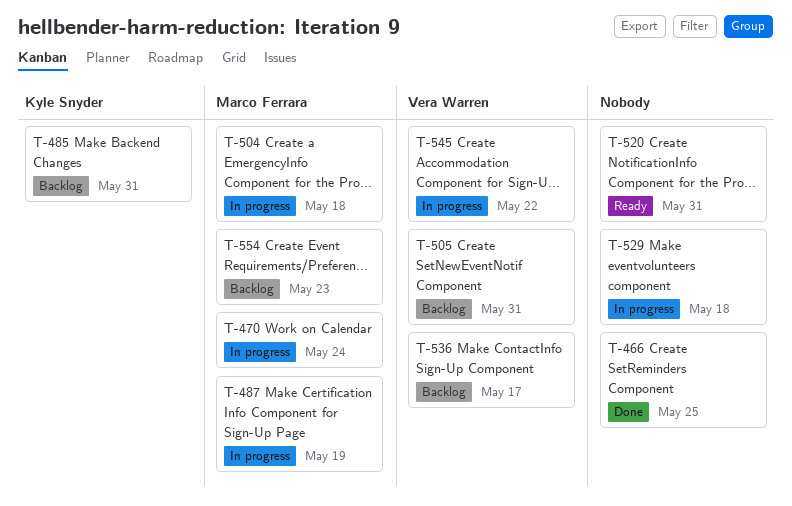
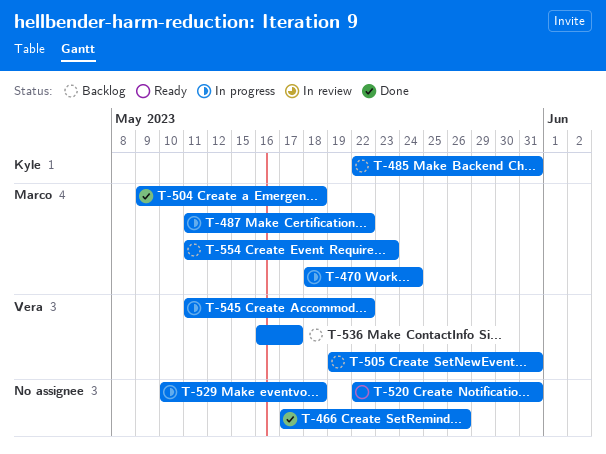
T-466, due: May 25 -> May 26
T-487, due: May 19 -> May 22
T-504, status: In progress -> Done

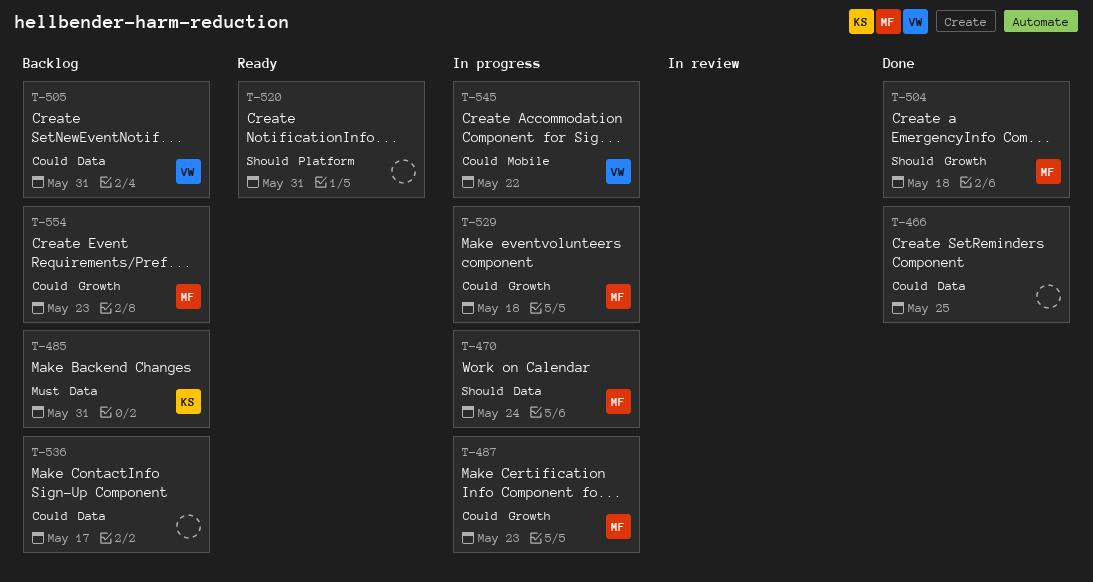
T-466, due: May 26 -> May 25
T-487, due: May 22 -> May 23
T-529, owner: none -> Marco
T-536, owner: Vera -> none

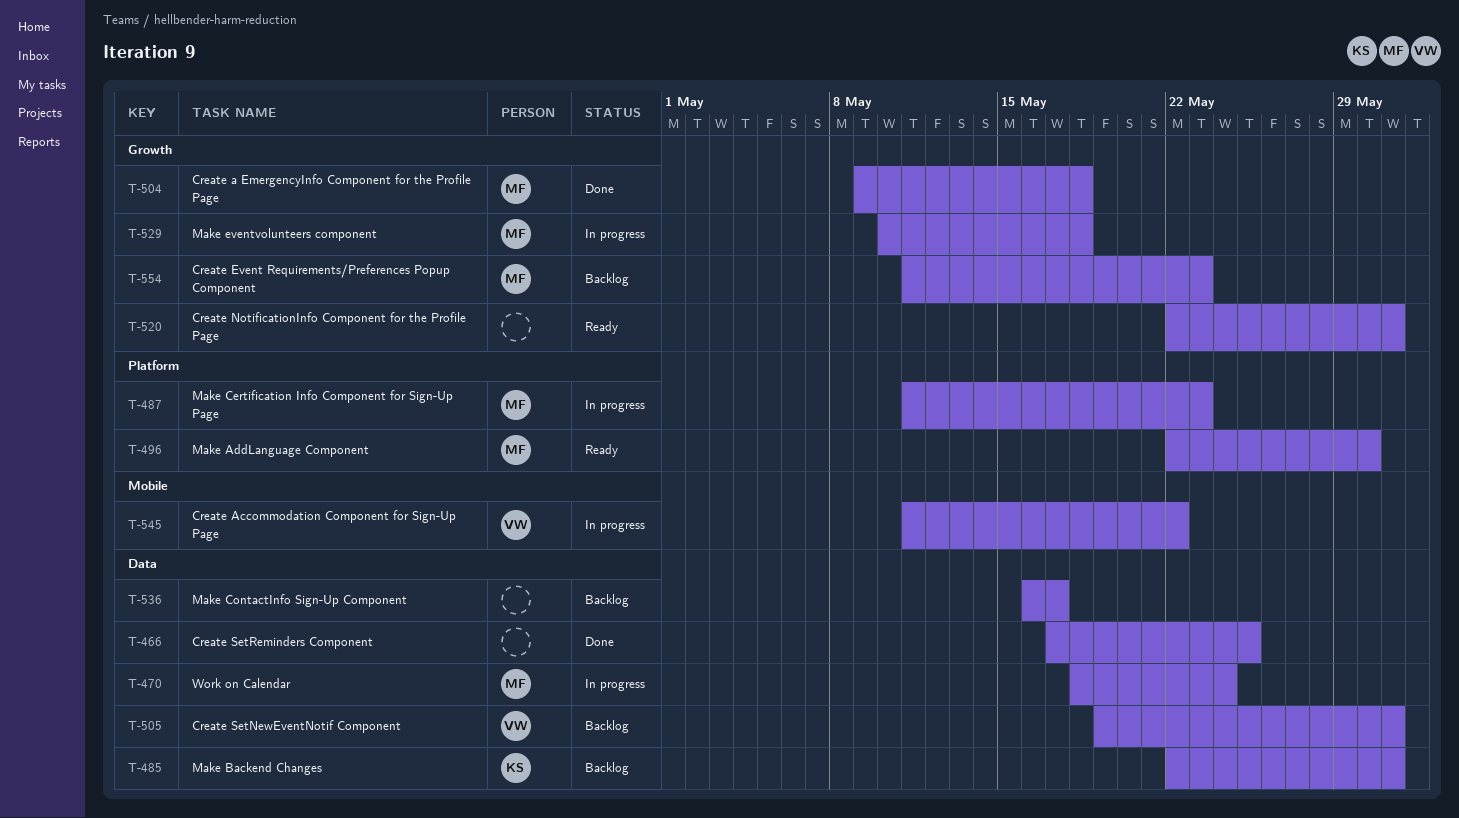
T-487, label: Growth -> Platform
T-496: none -> present
T-520, label: Platform -> Growth

